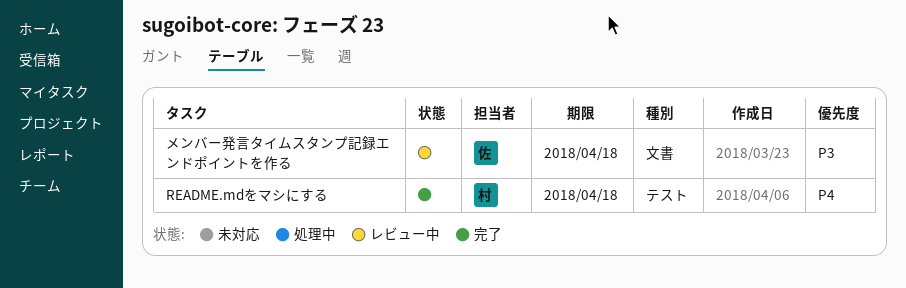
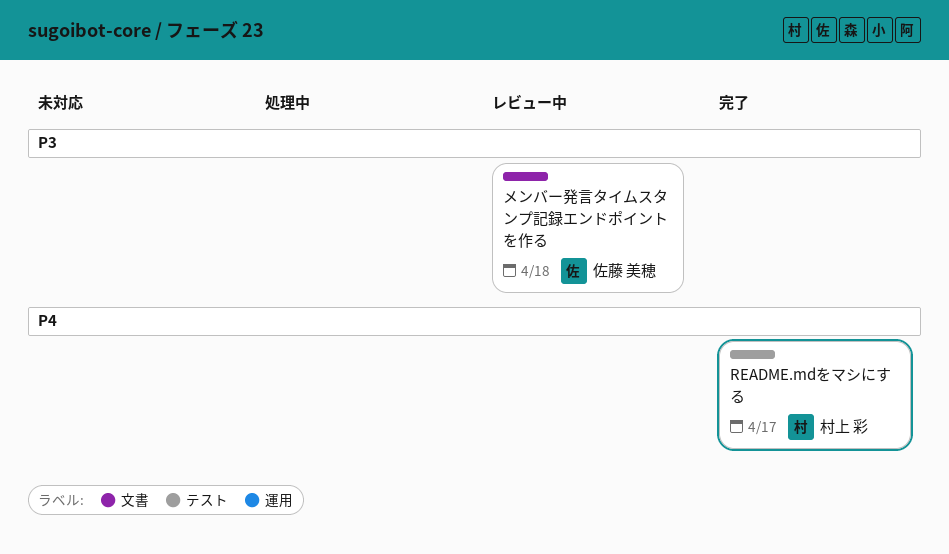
README.mdをマシにする, due: Apr 18 -> Apr 17

